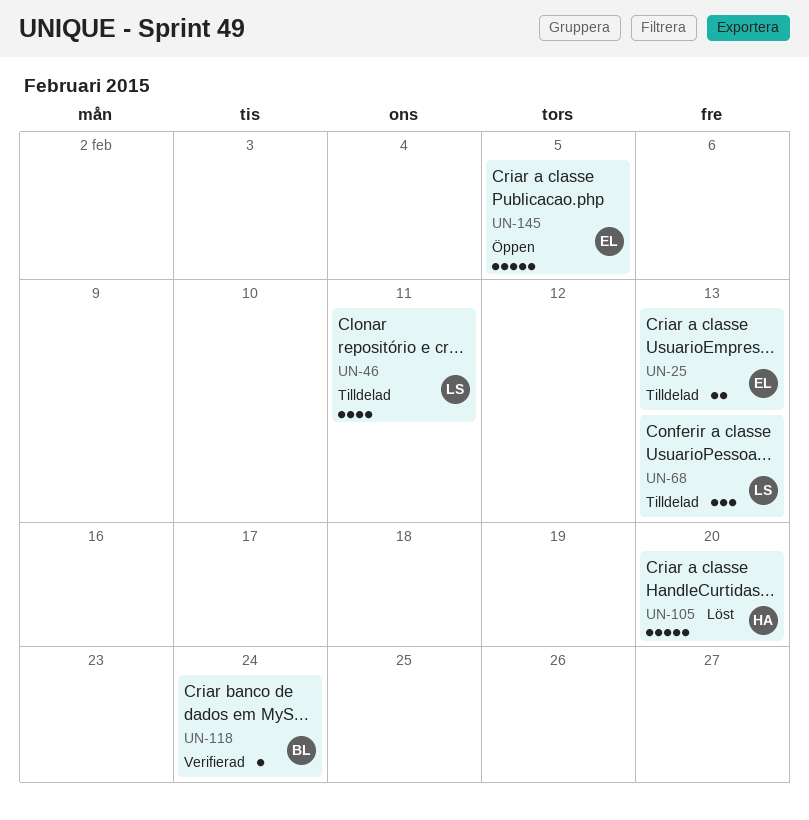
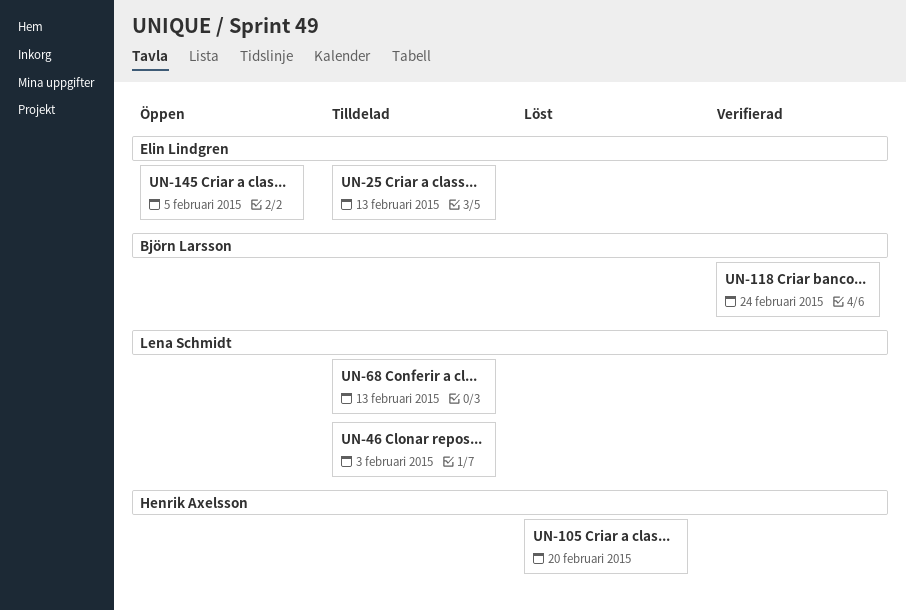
UN-46, due: Feb 11 -> Feb 3

